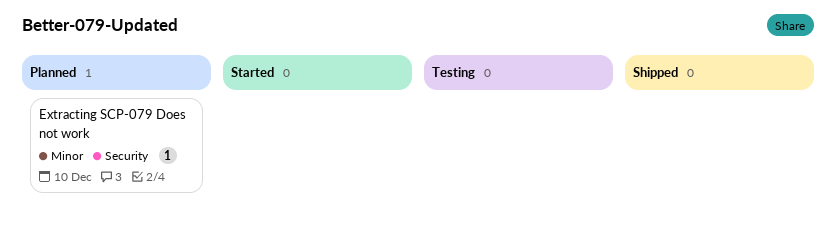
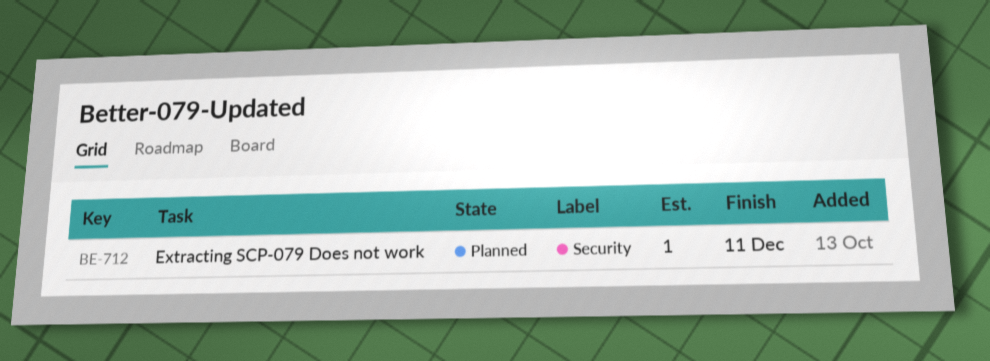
Extracting SCP-079 Does not work, due: Dec 10 -> Dec 11

